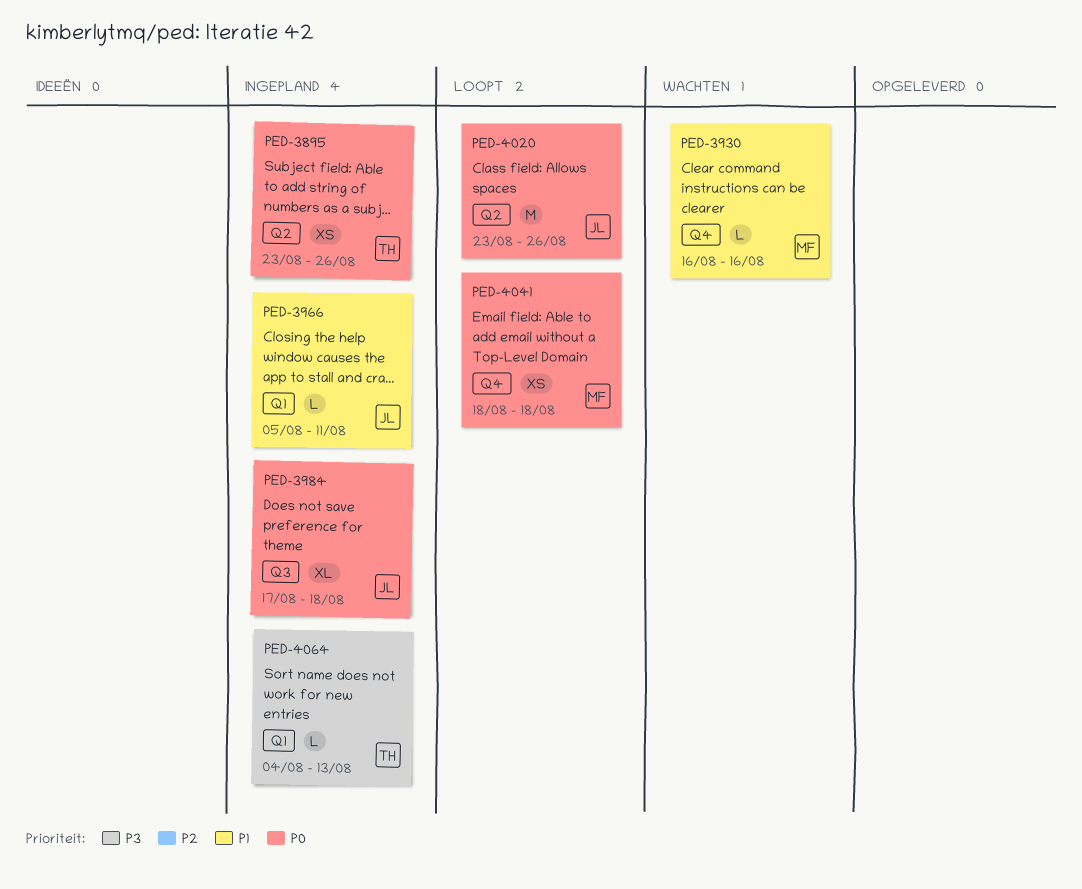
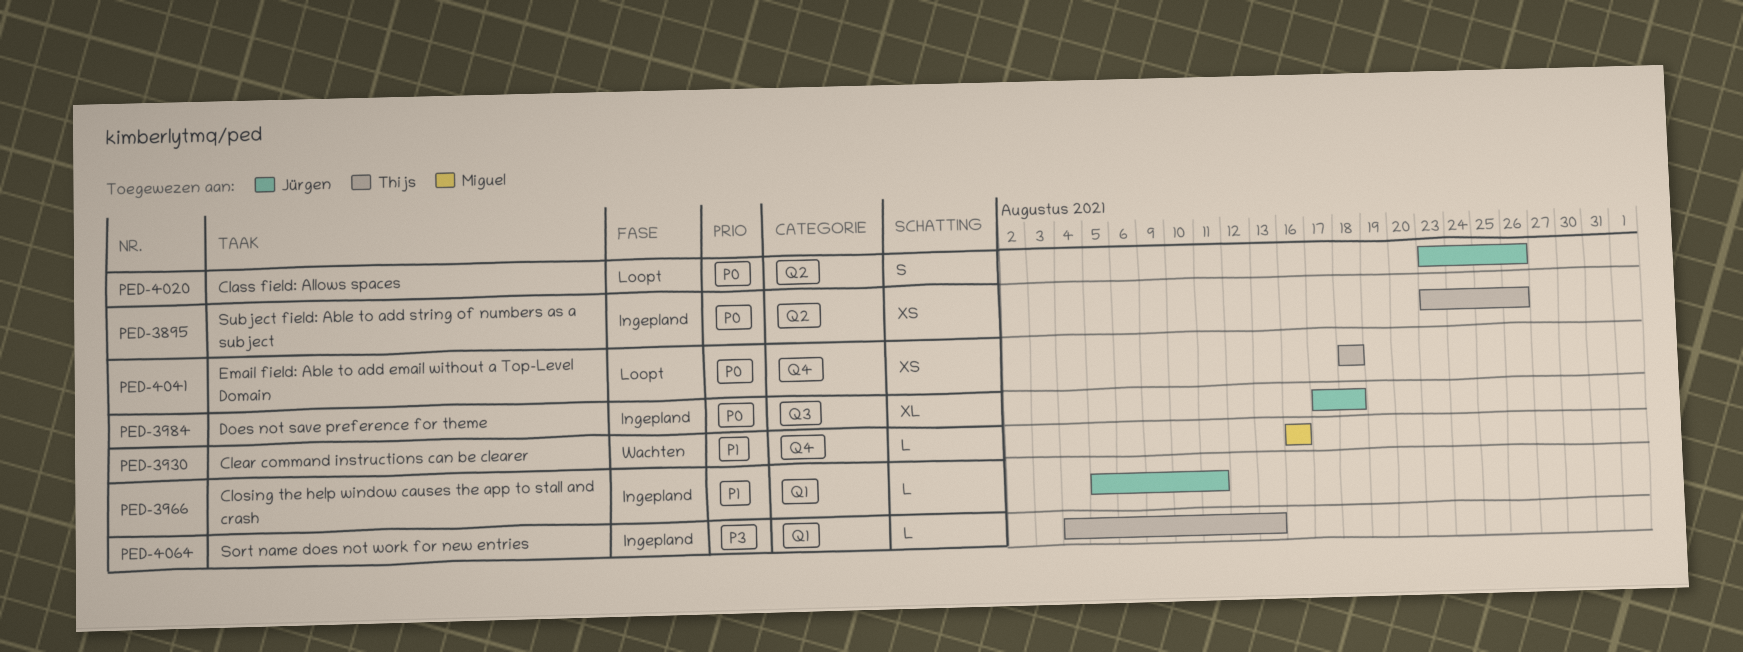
PED-4020, estimate: M -> S
PED-4041, owner: Miguel -> Thijs

